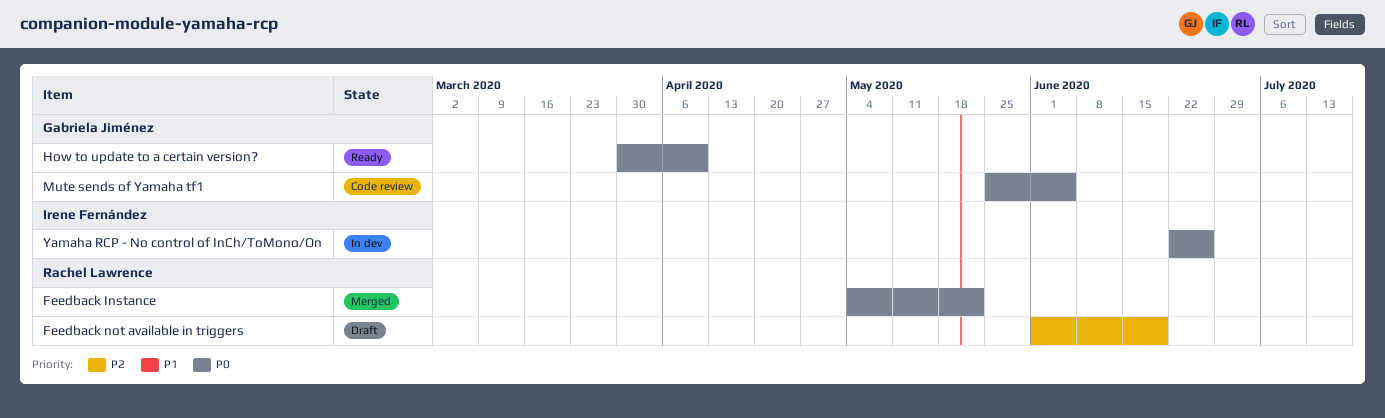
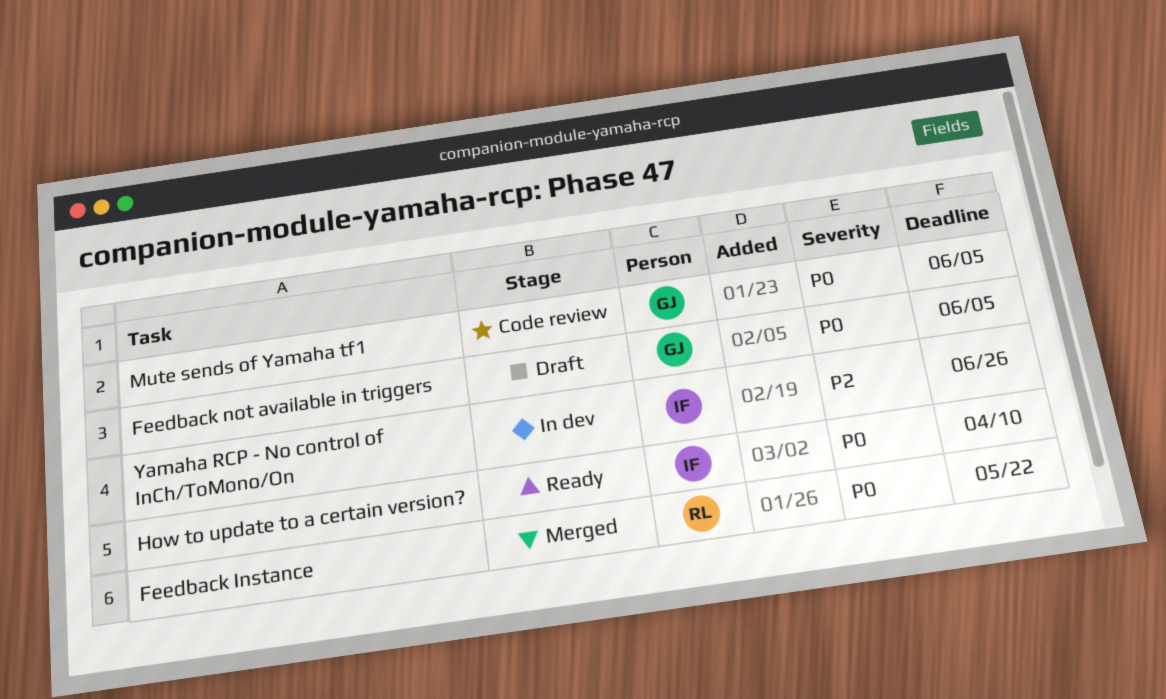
Feedback not available in triggers, owner: Rachel Lawrence -> Gabriela Jiménez
Feedback not available in triggers, priority: P2 -> P0
Feedback not available in triggers, due: Jun 19 -> Jun 5
How to update to a certain version?, owner: Gabriela Jiménez -> Irene Fernández
Yamaha RCP - No control of InCh/ToMono/On, priority: P0 -> P2

